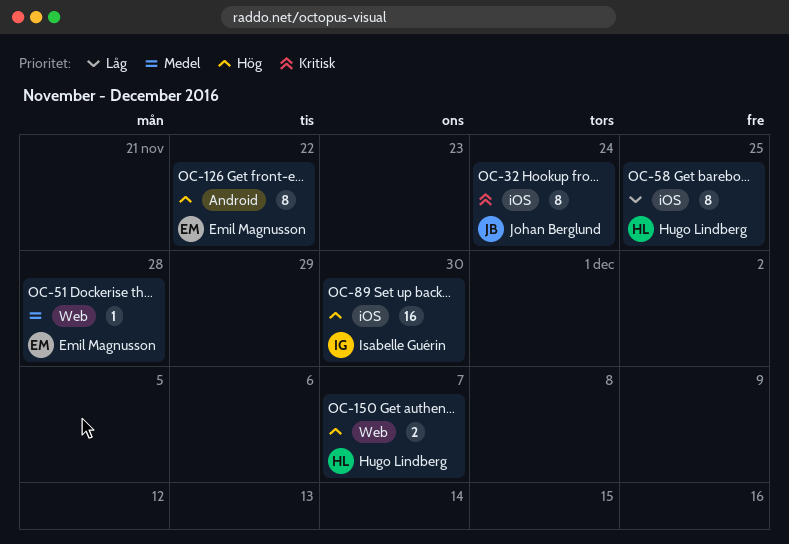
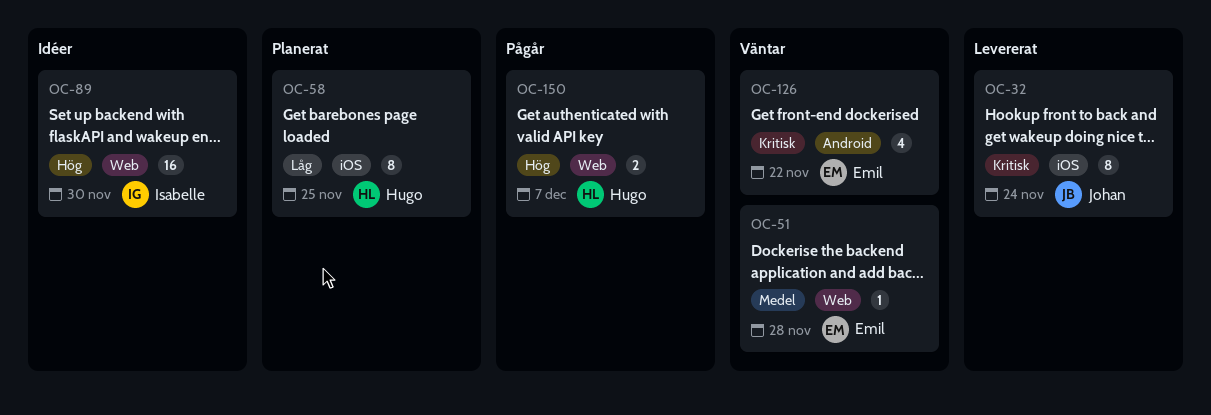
OC-89, label: iOS -> Web
OC-126, priority: Hög -> Kritisk
OC-126, estimate: 8 -> 4

